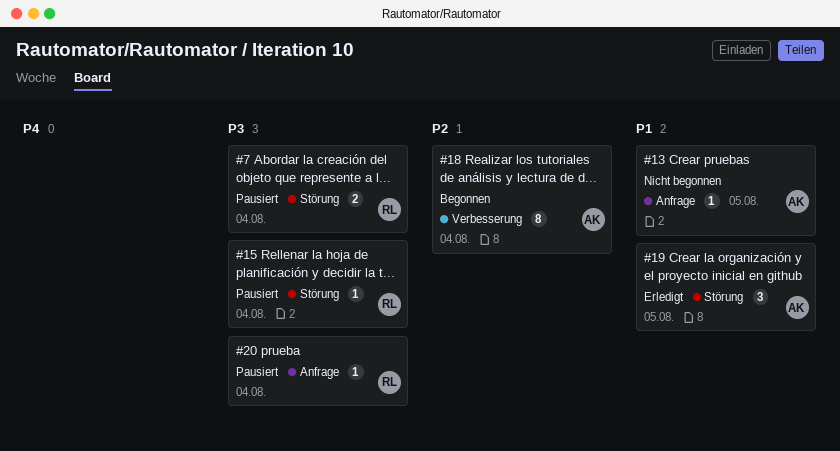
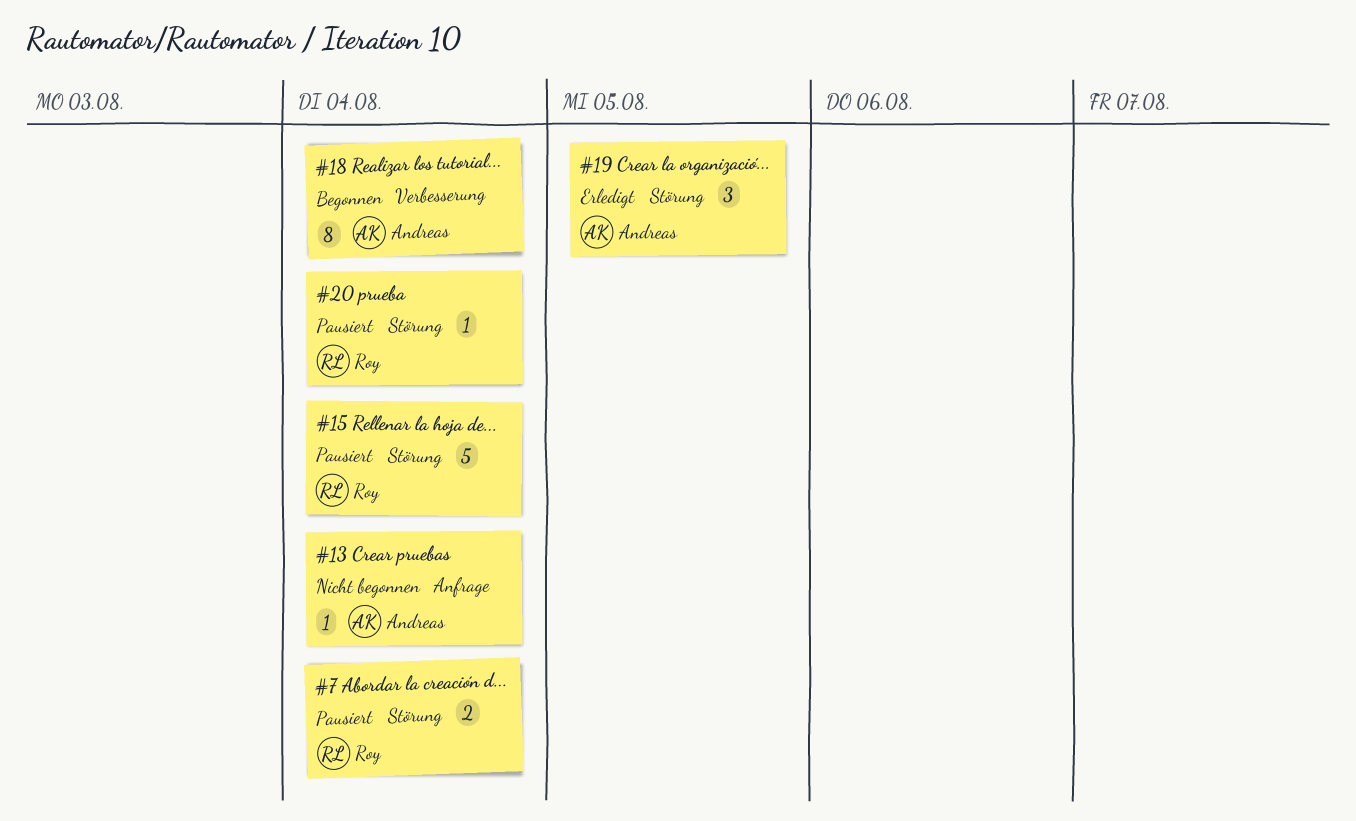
#13, due: Aug 5 -> Aug 4
#15, estimate: 1 -> 5
#20, label: Anfrage -> Störung

